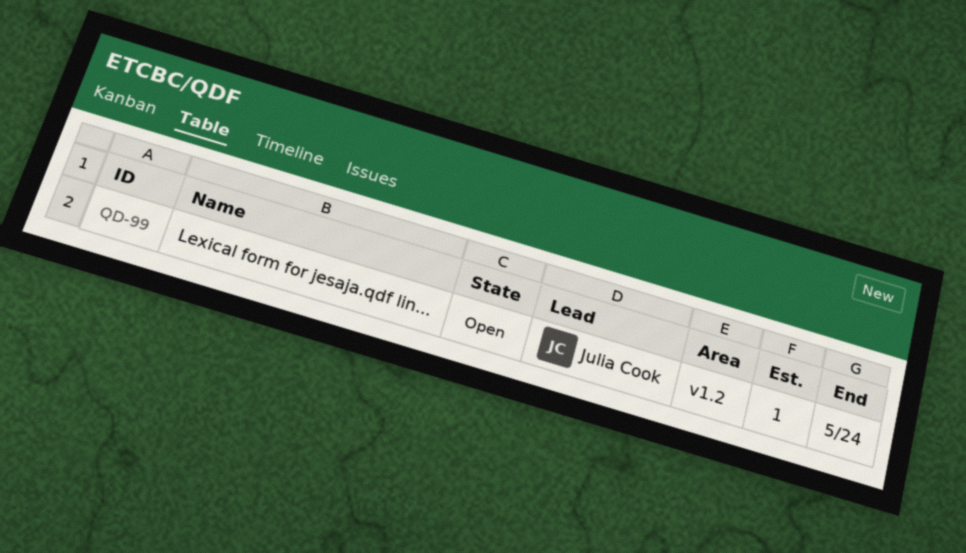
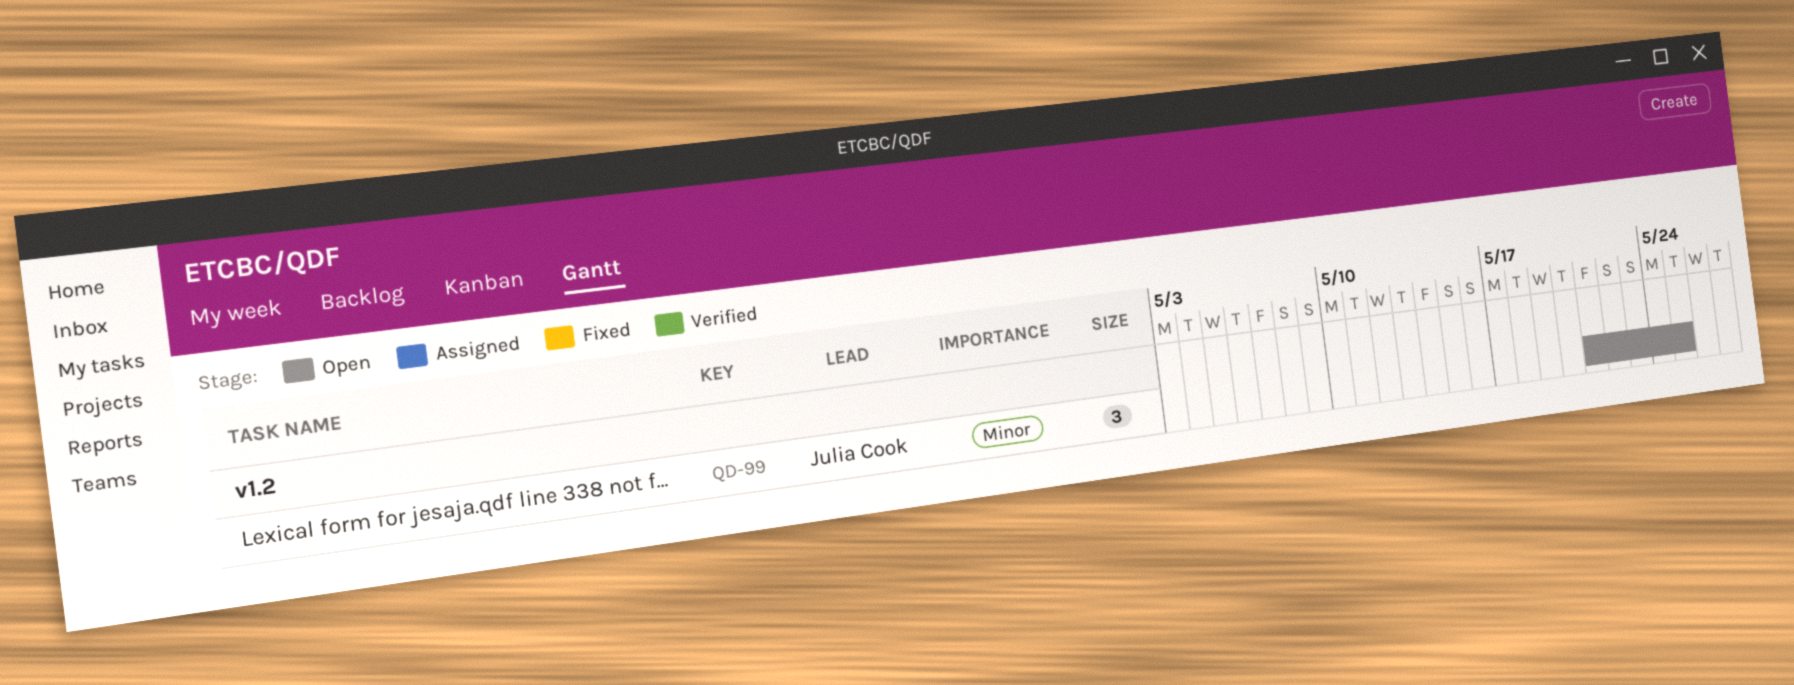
QD-99, estimate: 1 -> 3
QD-99, due: May 24 -> May 25

